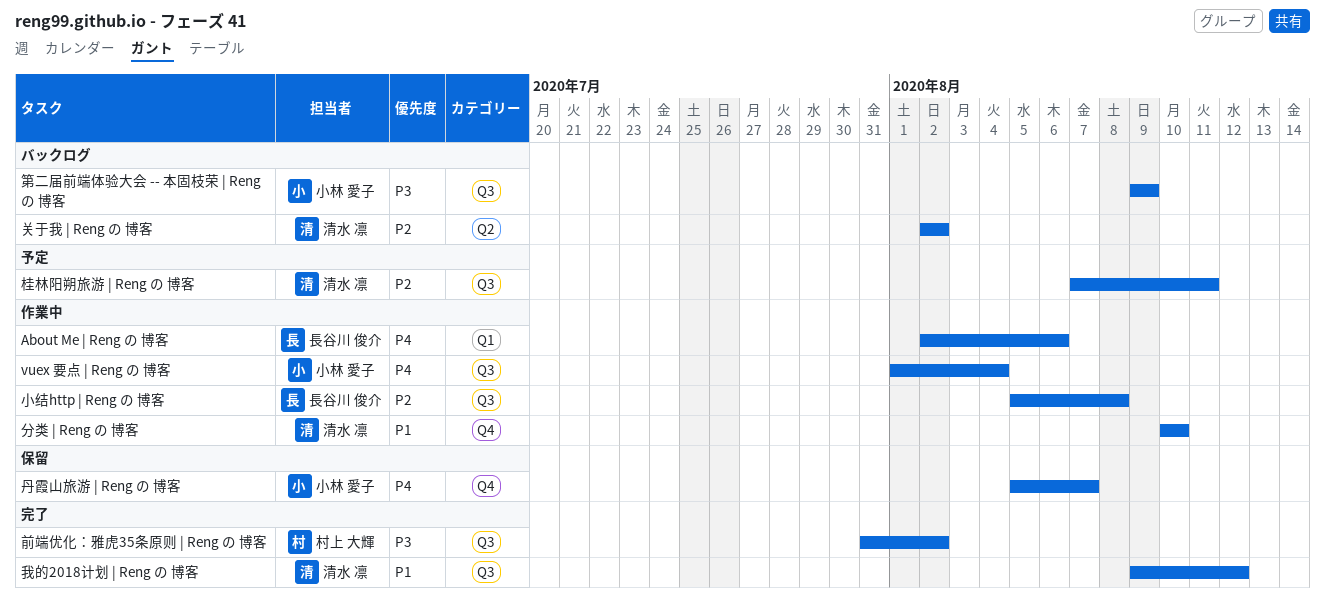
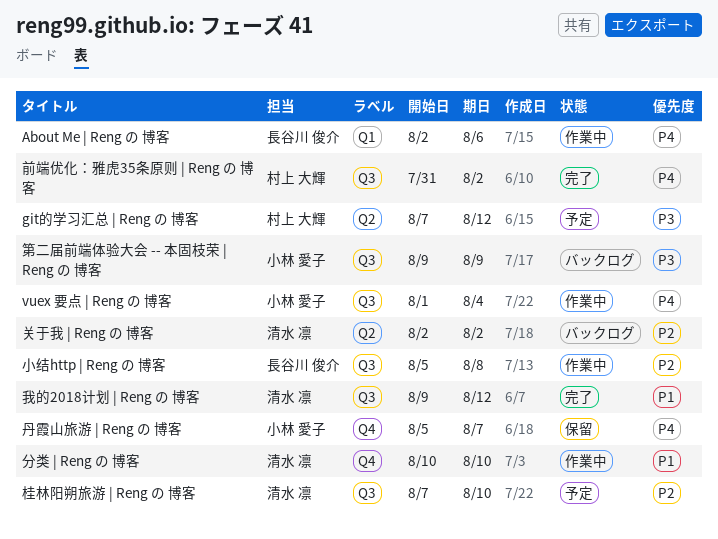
git的学习汇总 | Reng の 博客: none -> present
前端优化：雅虎35条原则 | Reng の 博客, priority: P3 -> P4
桂林阳朔旅游 | Reng の 博客, due: Aug 11 -> Aug 10

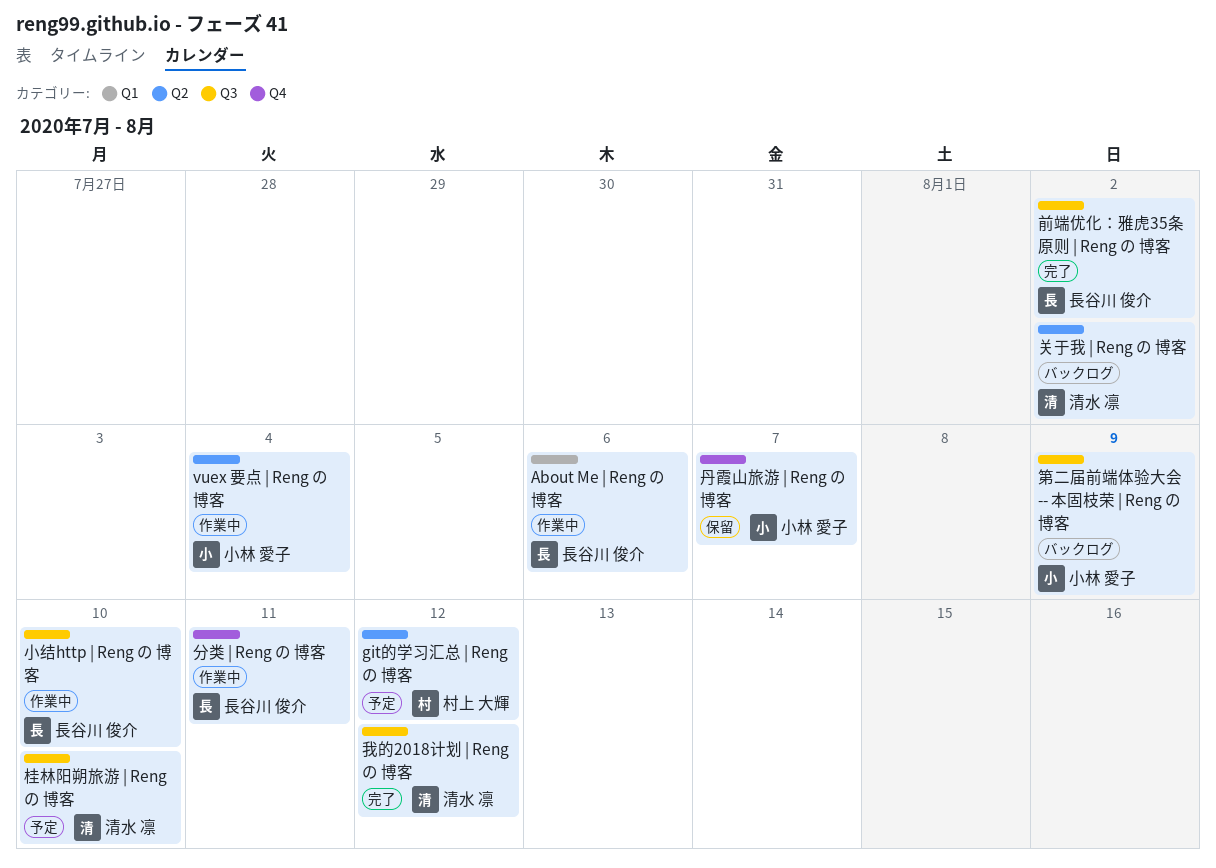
vuex 要点 | Reng の 博客, label: Q3 -> Q2
分类 | Reng の 博客, owner: 清水 凛 -> 長谷川 俊介
分类 | Reng の 博客, due: Aug 10 -> Aug 11
前端优化：雅虎35条原则 | Reng の 博客, owner: 村上 大輝 -> 長谷川 俊介
小结http | Reng の 博客, due: Aug 8 -> Aug 10

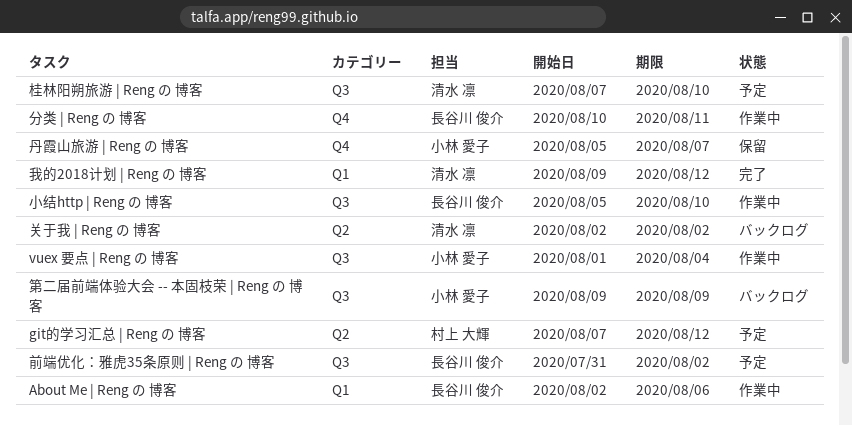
vuex 要点 | Reng の 博客, label: Q2 -> Q3
前端优化：雅虎35条原则 | Reng の 博客, status: 完了 -> 予定
我的2018计划 | Reng の 博客, label: Q3 -> Q1

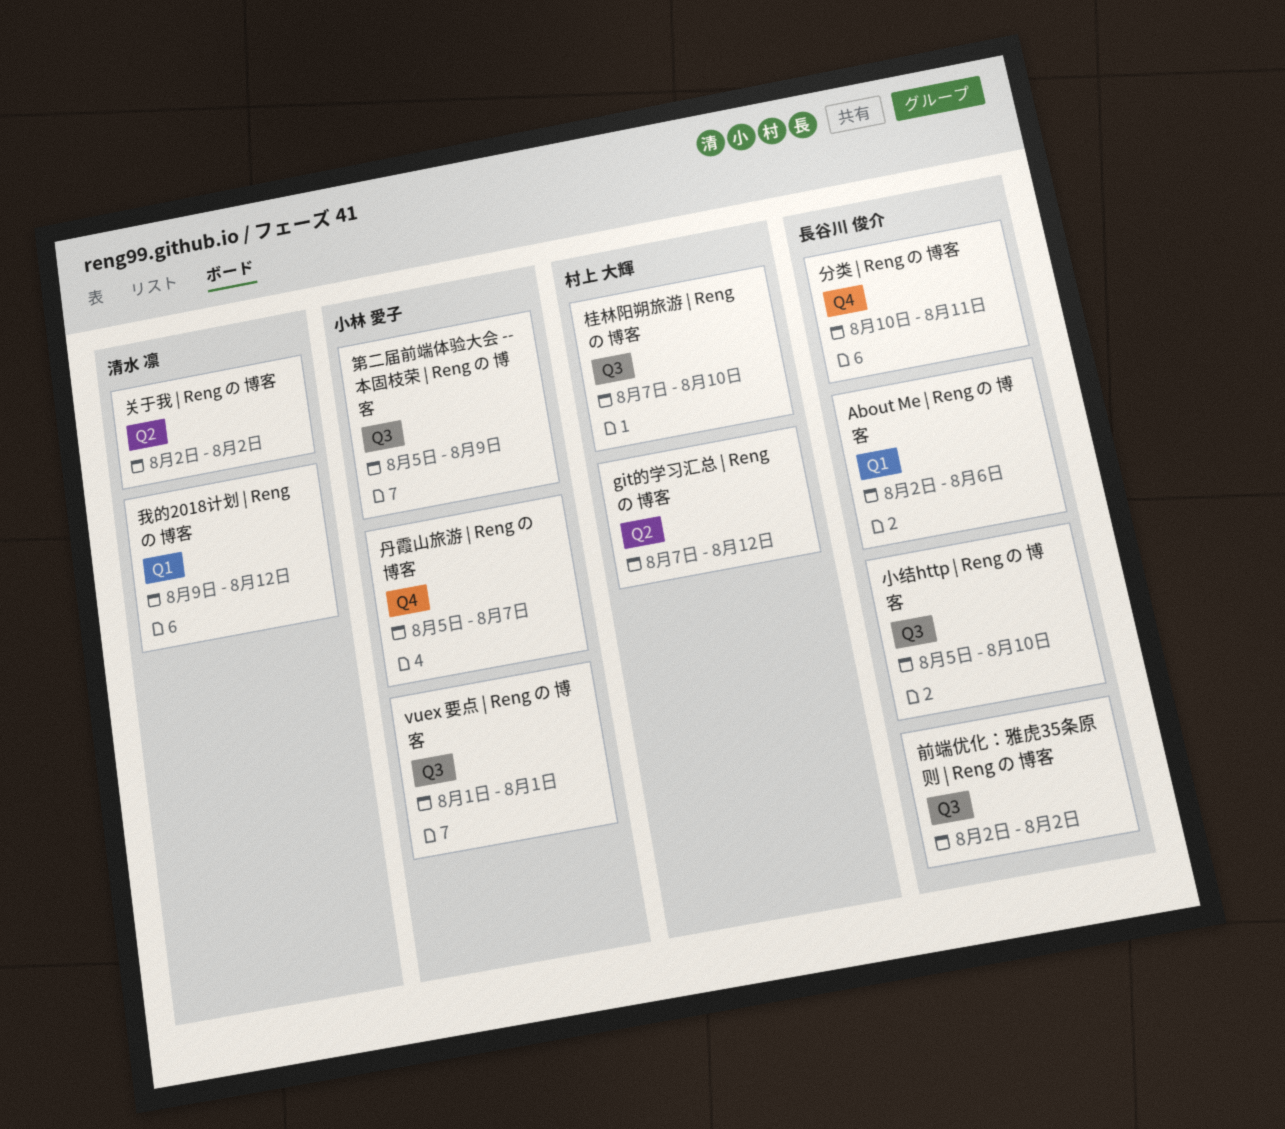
vuex 要点 | Reng の 博客, due: Aug 4 -> Aug 1
前端优化：雅虎35条原则 | Reng の 博客, start: Jul 31 -> Aug 2
桂林阳朔旅游 | Reng の 博客, owner: 清水 凛 -> 村上 大輝
第二届前端体验大会 -- 本固枝荣 | Reng の 博客, start: Aug 9 -> Aug 5

